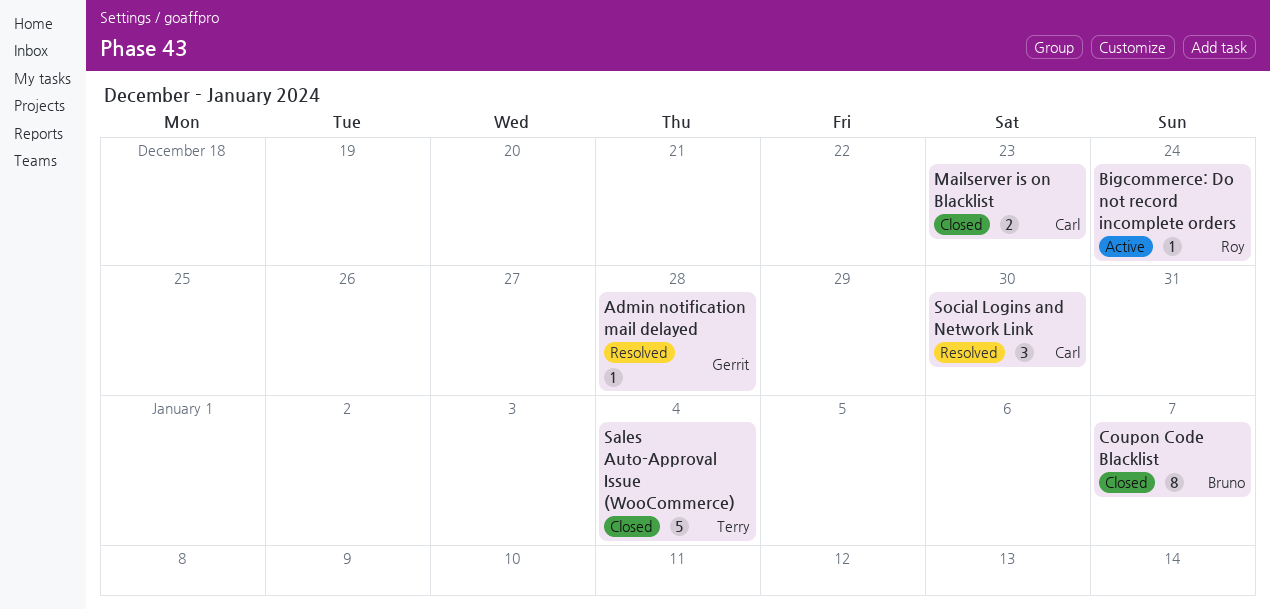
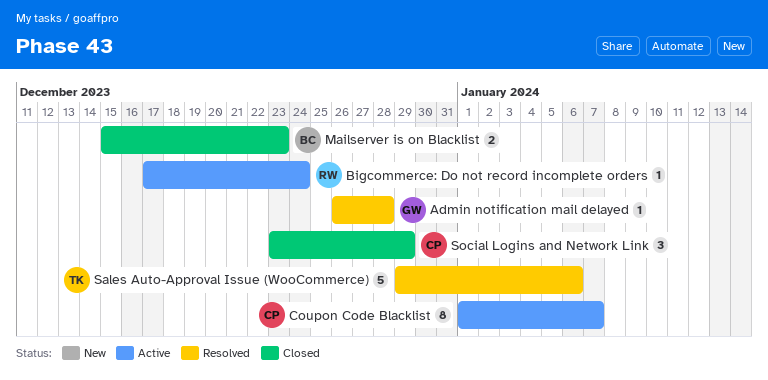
Coupon Code Blacklist, status: Closed -> Active
Coupon Code Blacklist, owner: Bruno -> Carl
Mailserver is on Blacklist, owner: Carl -> Bruno
Sales Auto-Approval Issue (WooCommerce), status: Closed -> Resolved
Sales Auto-Approval Issue (WooCommerce), due: Jan 4 -> Jan 6
Social Logins and Network Link, status: Resolved -> Closed
Social Logins and Network Link, due: Dec 30 -> Dec 29

